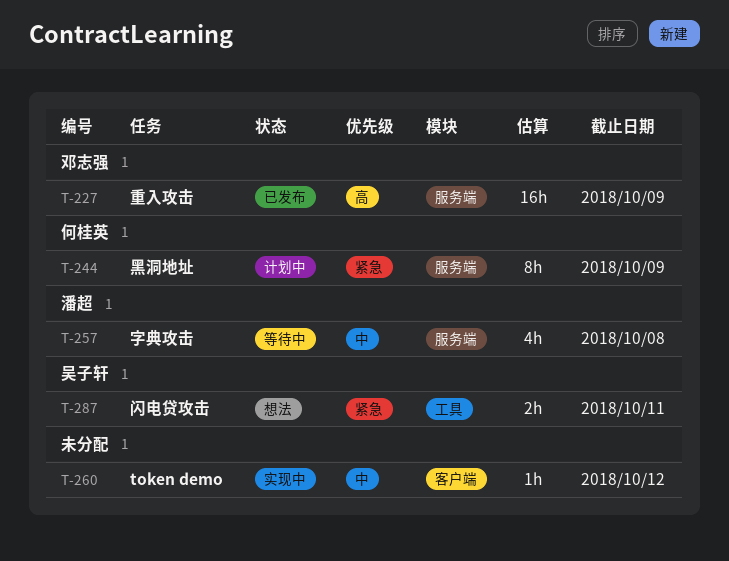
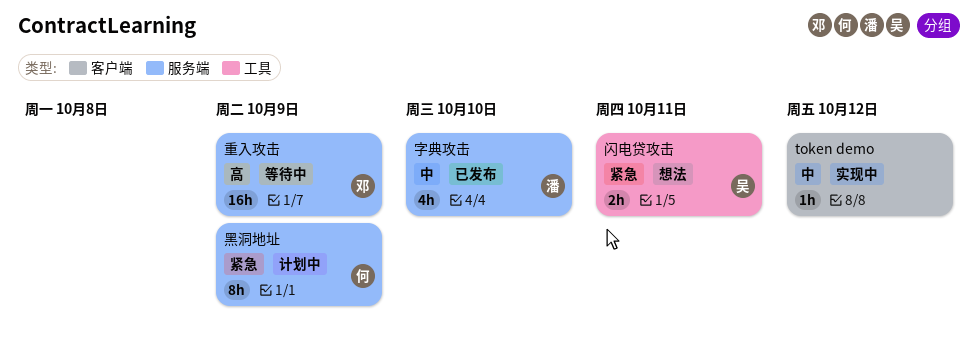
字典攻击, status: 等待中 -> 已发布
字典攻击, due: Oct 8 -> Oct 10
重入攻击, status: 已发布 -> 等待中

